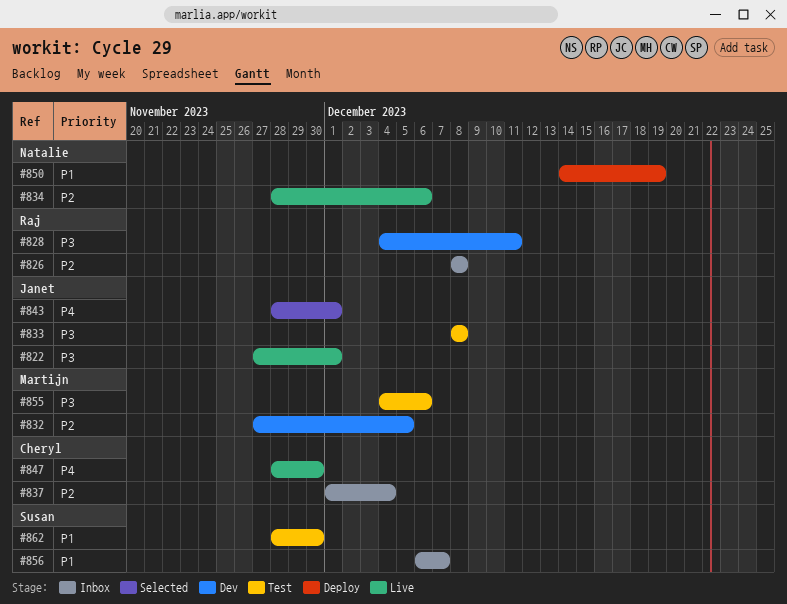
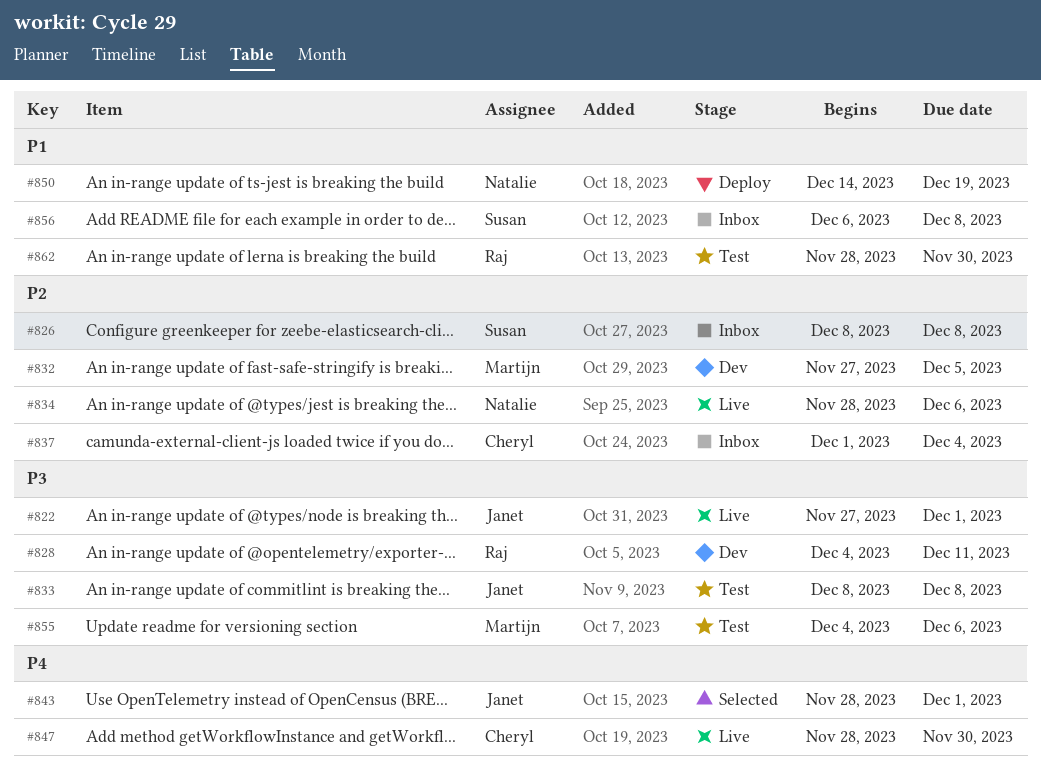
#826, owner: Raj -> Susan
#856, due: Dec 7 -> Dec 8
#862, owner: Susan -> Raj

